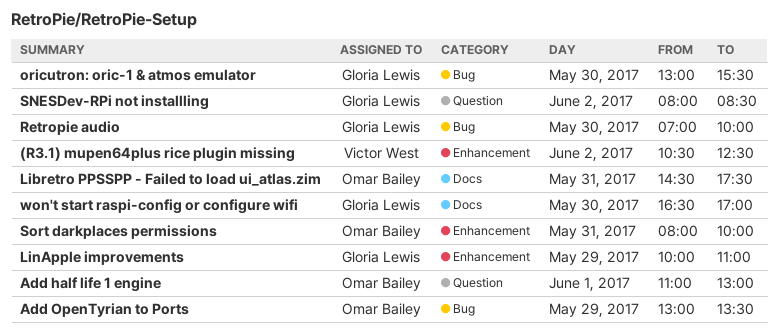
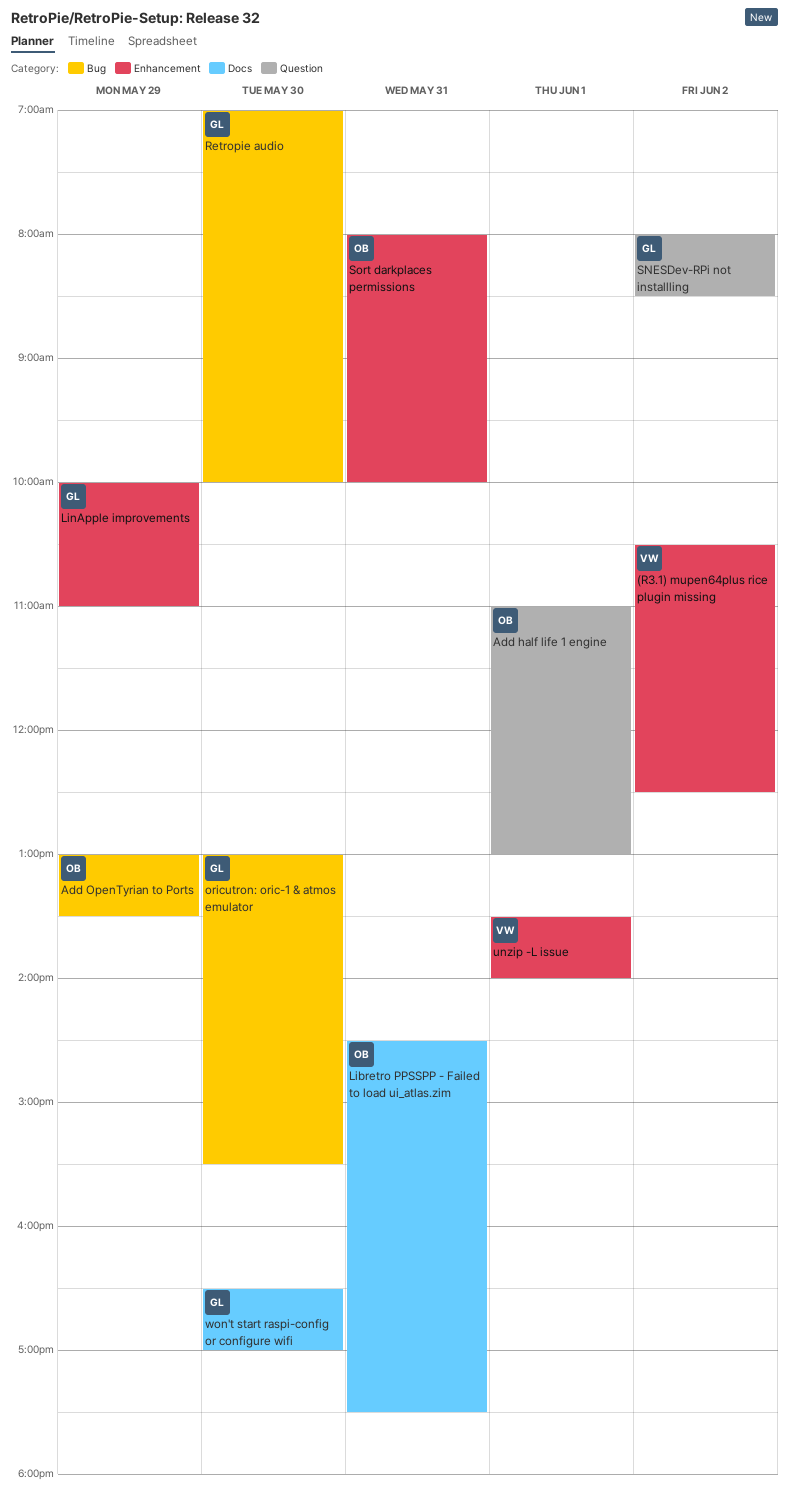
unzip -L issue: none -> present

